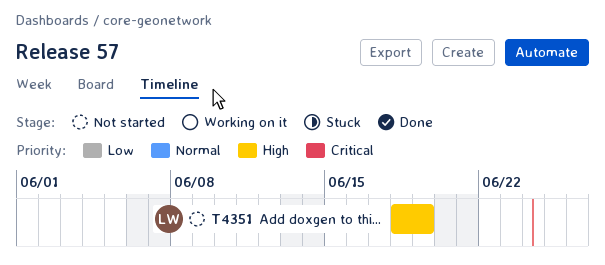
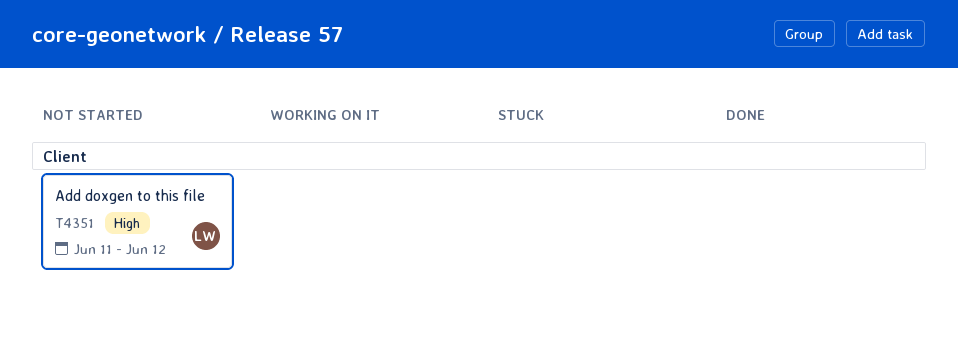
T4351, start: Jun 18 -> Jun 11
T4351, due: Jun 19 -> Jun 12

